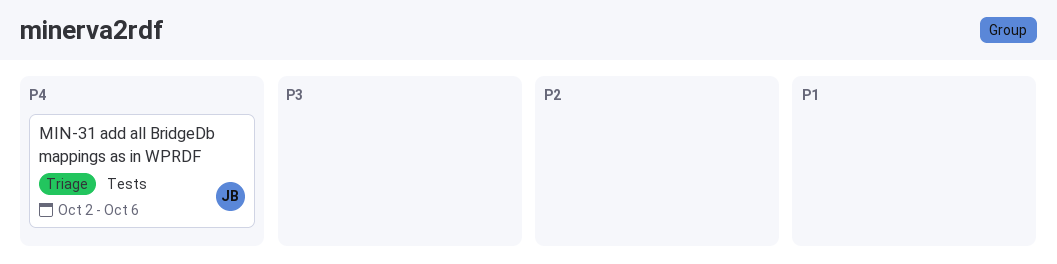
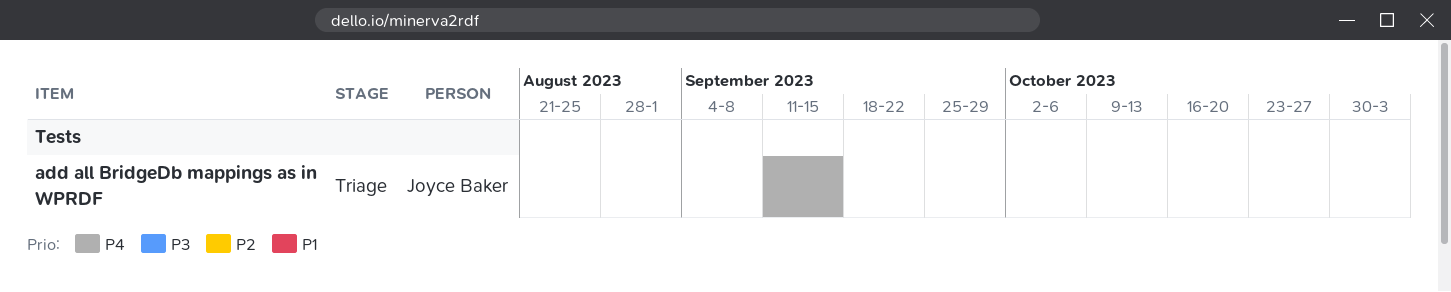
add all BridgeDb mappings as in WPRDF, start: Oct 2 -> Sep 11
add all BridgeDb mappings as in WPRDF, due: Oct 6 -> Sep 15

